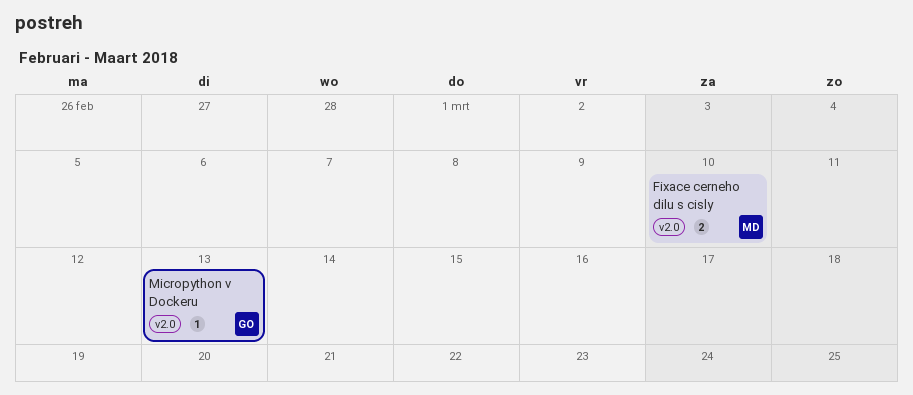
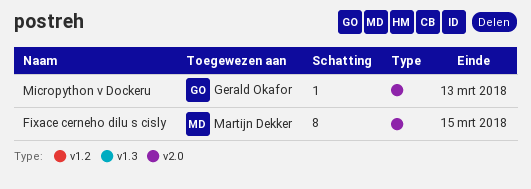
Fixace cerneho dilu s cisly, estimate: 2 -> 8
Fixace cerneho dilu s cisly, due: Mar 10 -> Mar 15

